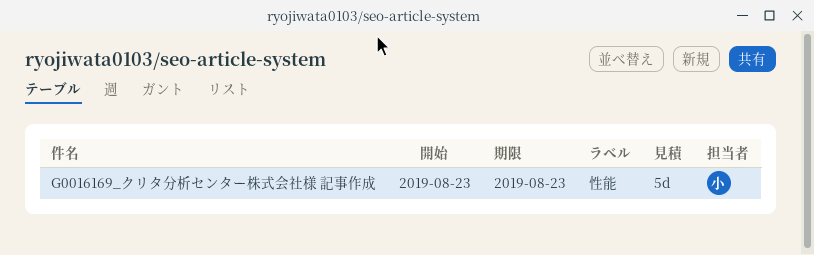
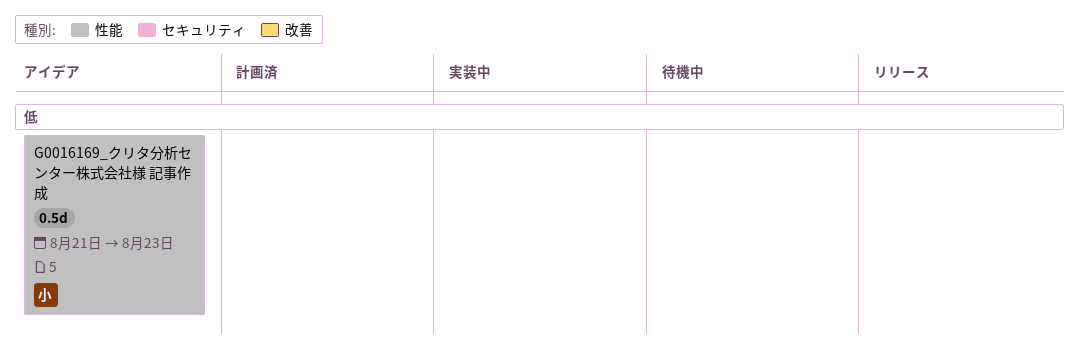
G0016169_クリタ分析センター株式会社様 記事作成, estimate: 5d -> 0.5d
G0016169_クリタ分析センター株式会社様 記事作成, start: Aug 23 -> Aug 21

